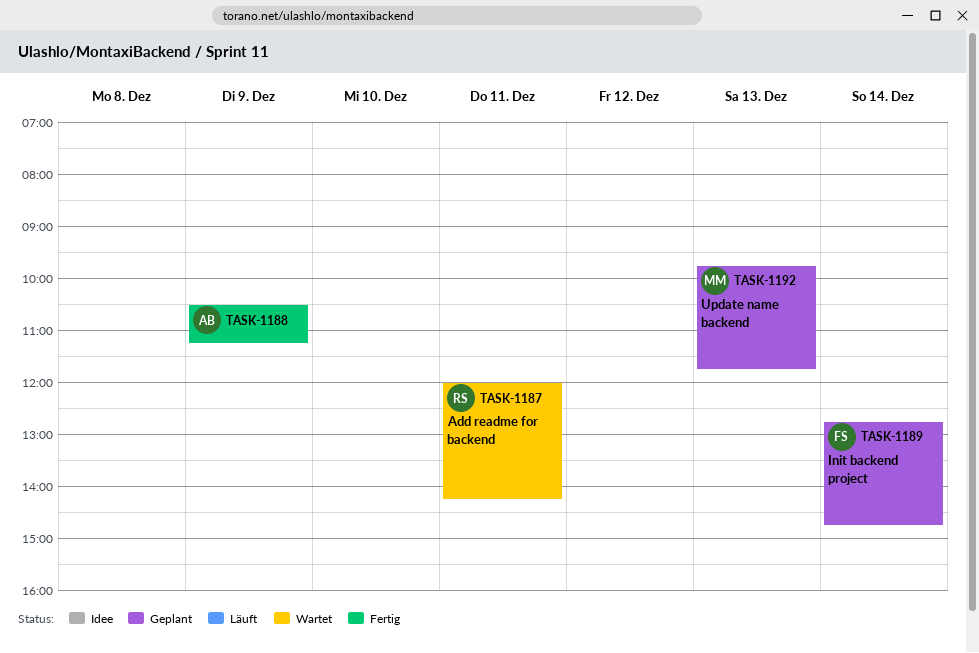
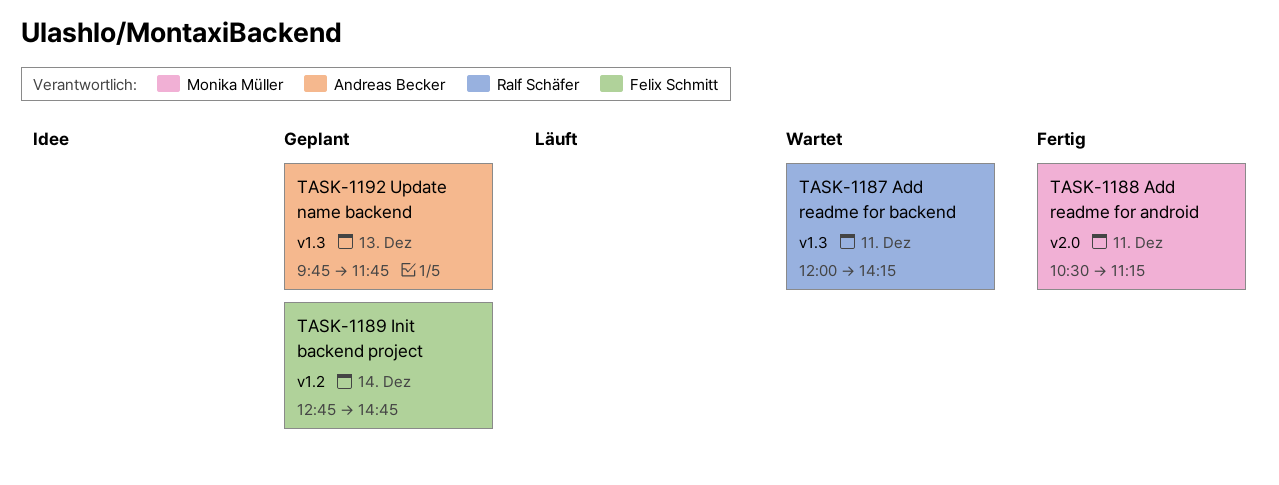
TASK-1188, owner: Andreas Becker -> Monika Müller
TASK-1188, day: Dec 9 -> Dec 11
TASK-1192, owner: Monika Müller -> Andreas Becker

